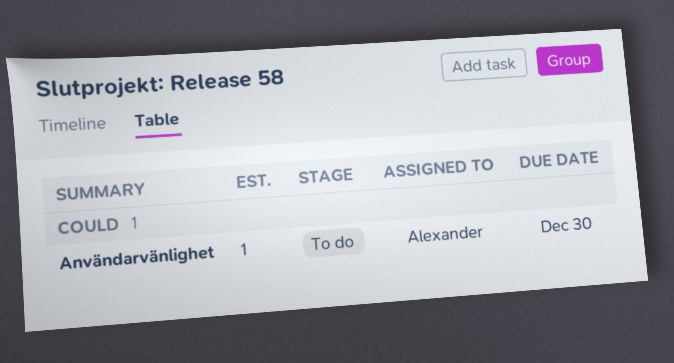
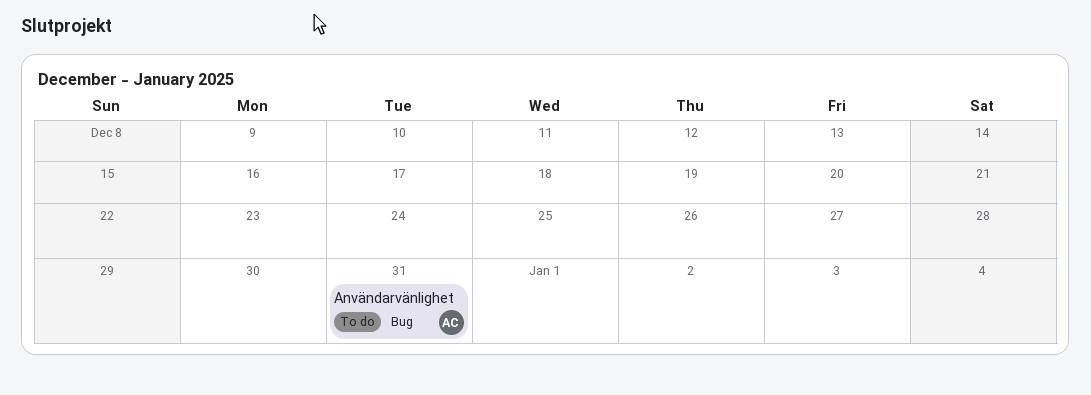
Användarvänlighet, due: Dec 30 -> Dec 31

